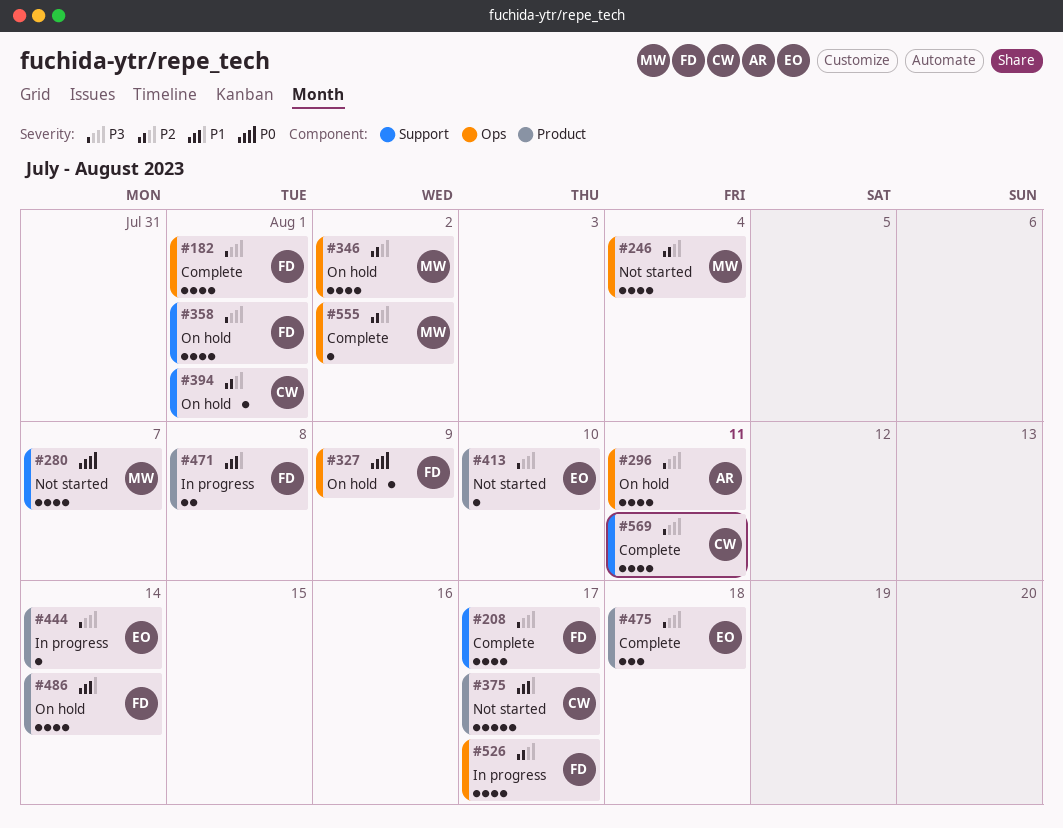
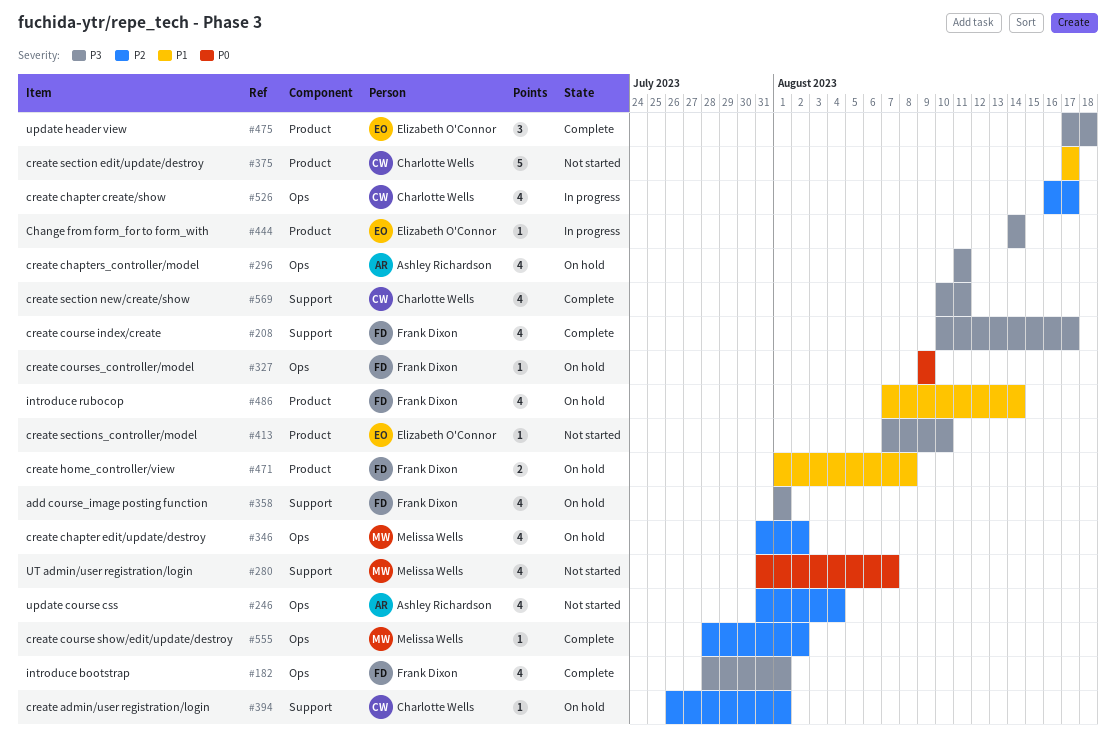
#246, owner: Melissa Wells -> Ashley Richardson
#471, status: In progress -> On hold
#526, owner: Frank Dixon -> Charlotte Wells

